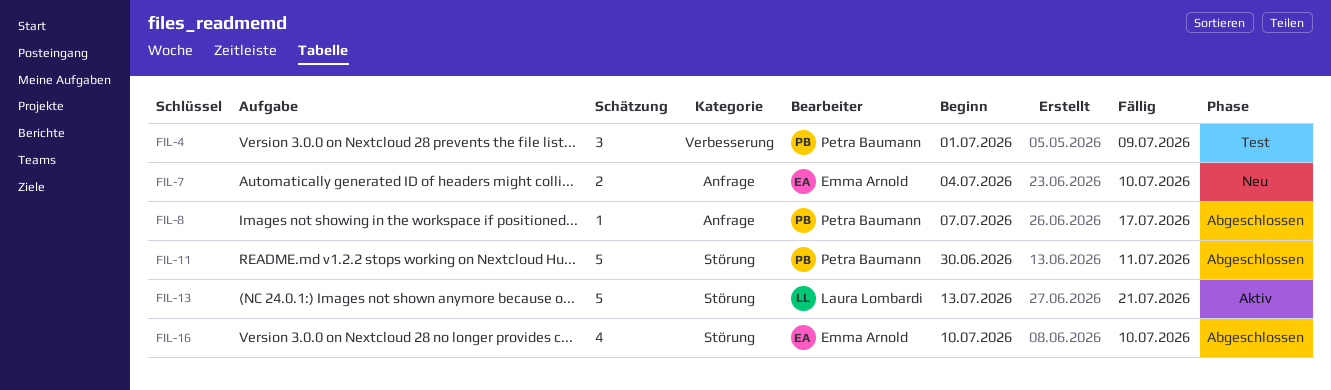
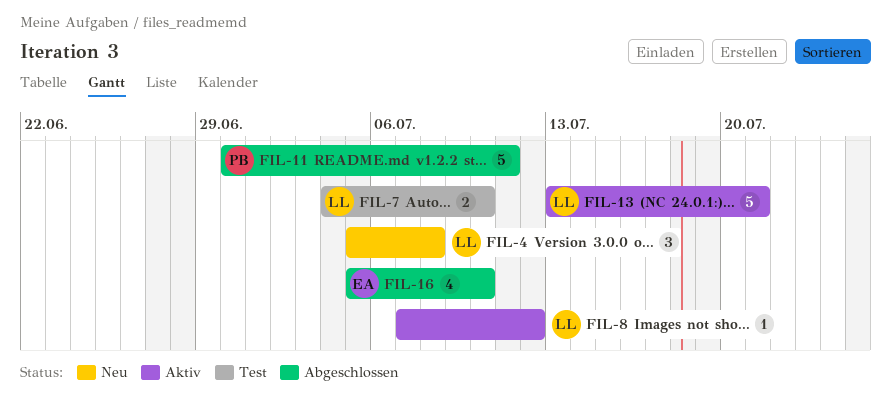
FIL-4, status: Test -> Neu
FIL-4, owner: Petra Baumann -> Laura Lombardi
FIL-4, start: Jul 1 -> Jul 5
FIL-4, due: Jul 9 -> Jul 8
FIL-7, status: Neu -> Test
FIL-7, owner: Emma Arnold -> Laura Lombardi
FIL-8, status: Abgeschlossen -> Aktiv
FIL-8, owner: Petra Baumann -> Laura Lombardi
FIL-8, due: Jul 17 -> Jul 12
FIL-16, start: Jul 10 -> Jul 5

